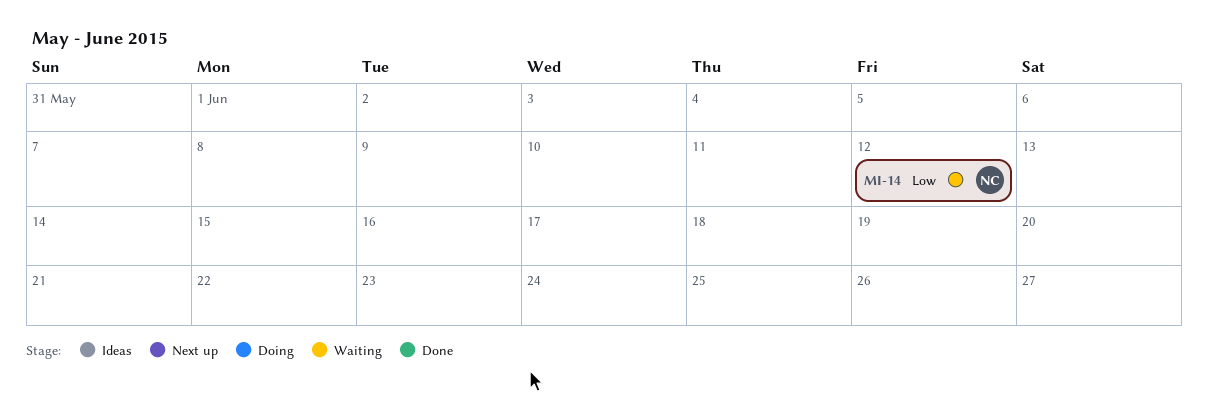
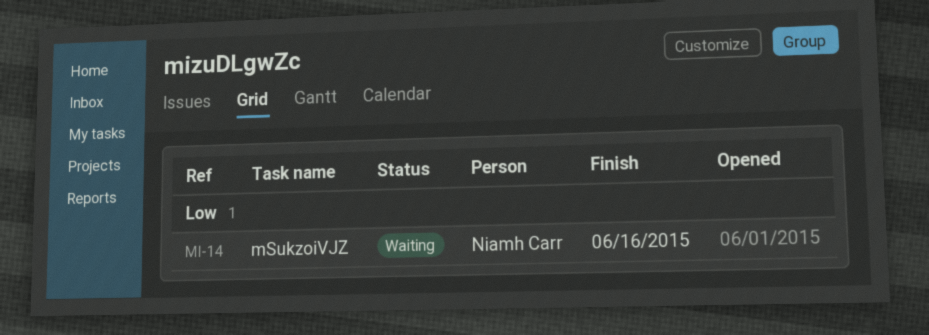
MI-14, due: Jun 12 -> Jun 16

